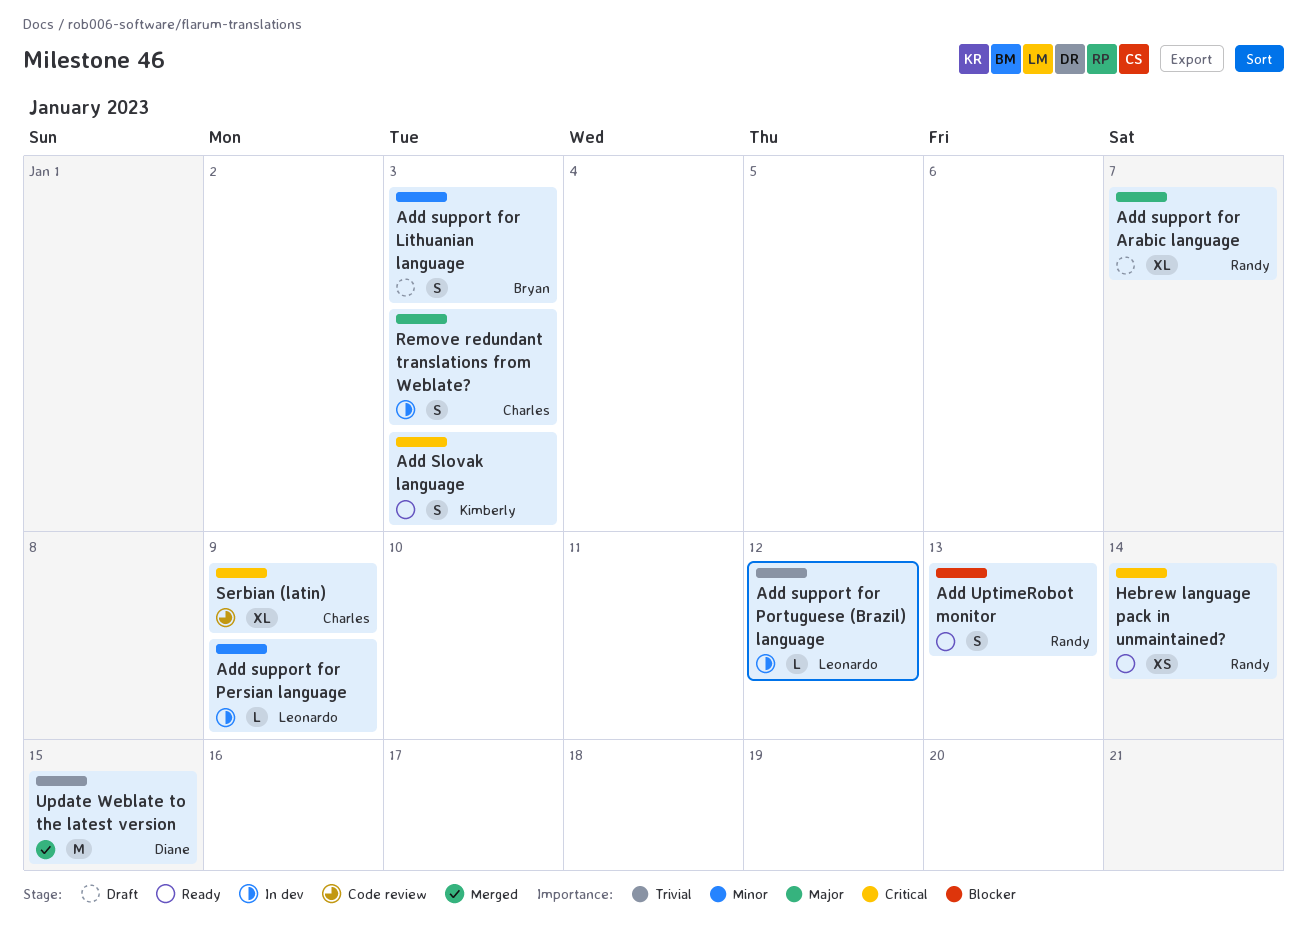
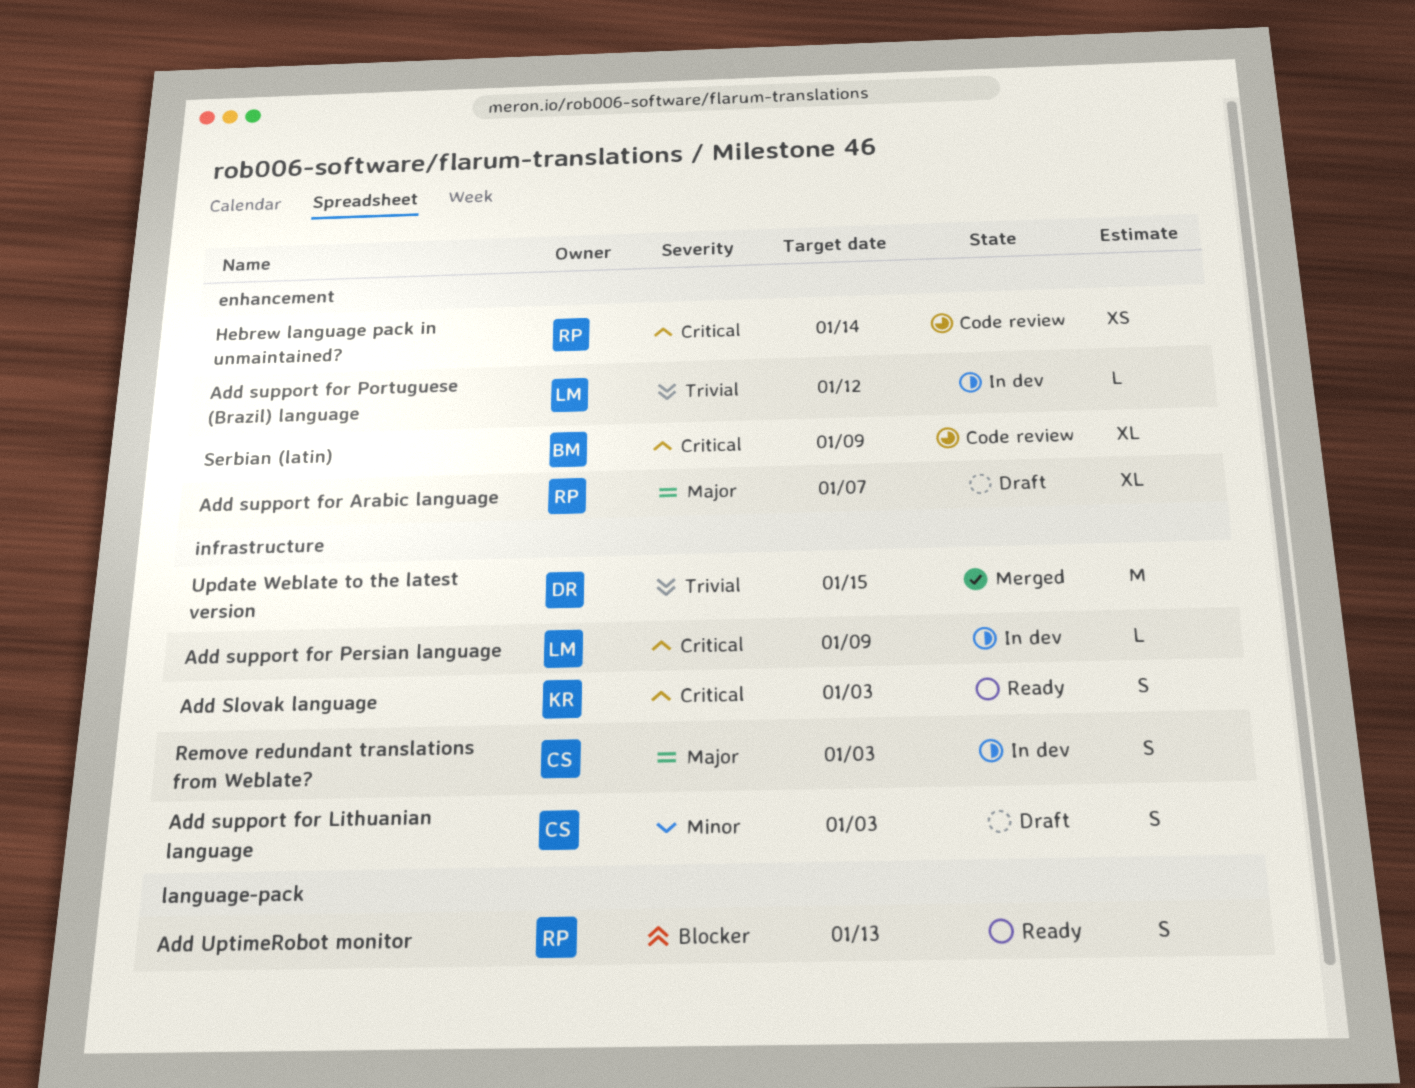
Add support for Lithuanian language, owner: Bryan -> Charles
Add support for Persian language, priority: Minor -> Critical
Hebrew language pack in unmaintained?, status: Ready -> Code review
Serbian (latin), owner: Charles -> Bryan

